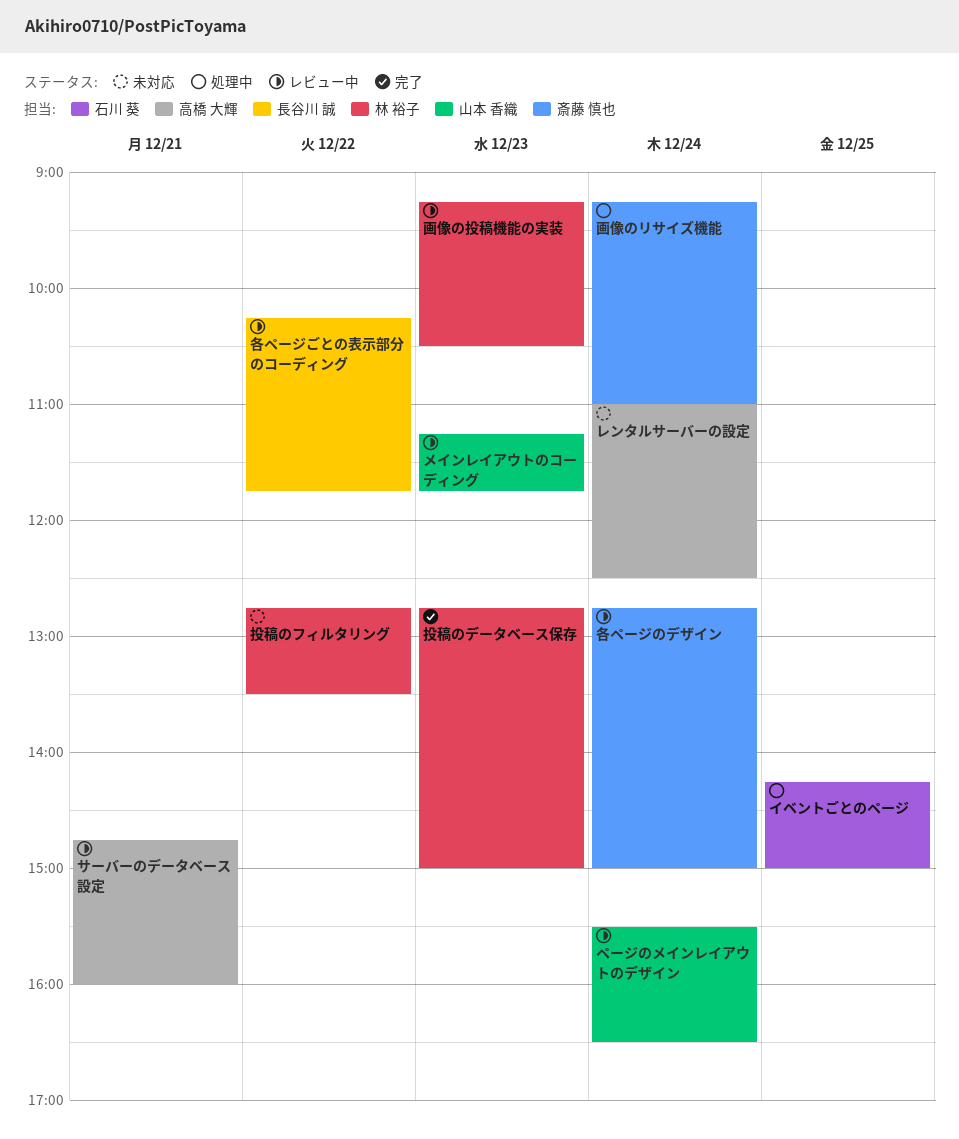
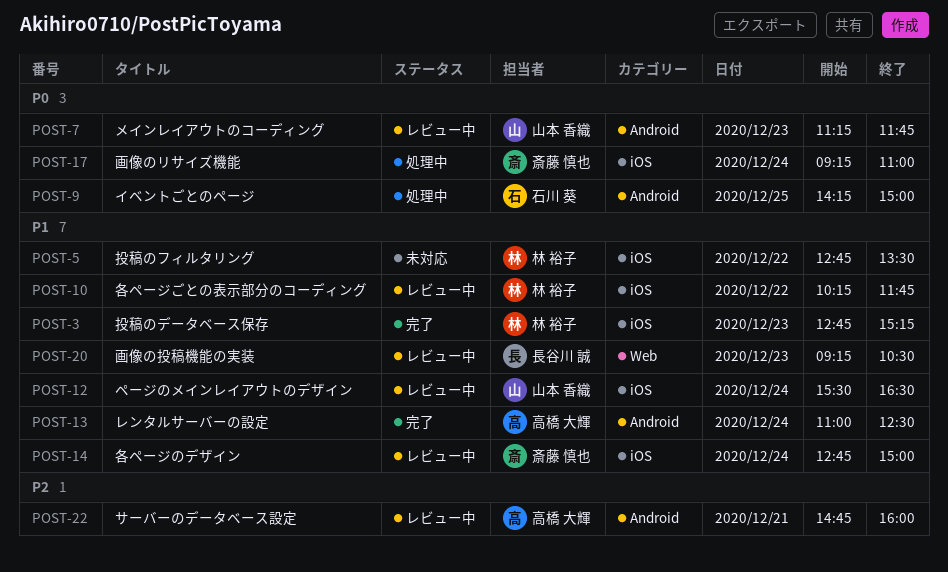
レンタルサーバーの設定, status: 未対応 -> 完了
各ページごとの表示部分のコーディング, owner: 長谷川 誠 -> 林 裕子
投稿のデータベース保存, ends: 15:00 -> 15:15
画像の投稿機能の実装, owner: 林 裕子 -> 長谷川 誠

